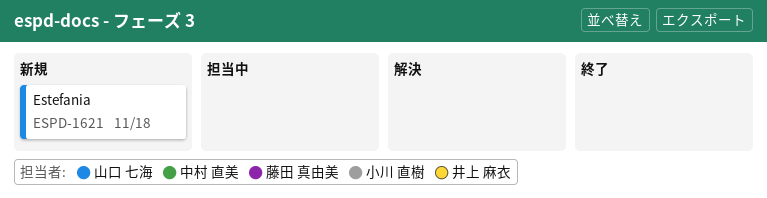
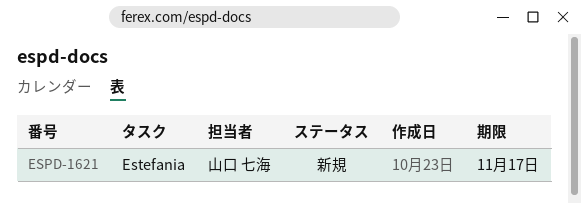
ESPD-1621, due: Nov 18 -> Nov 17

